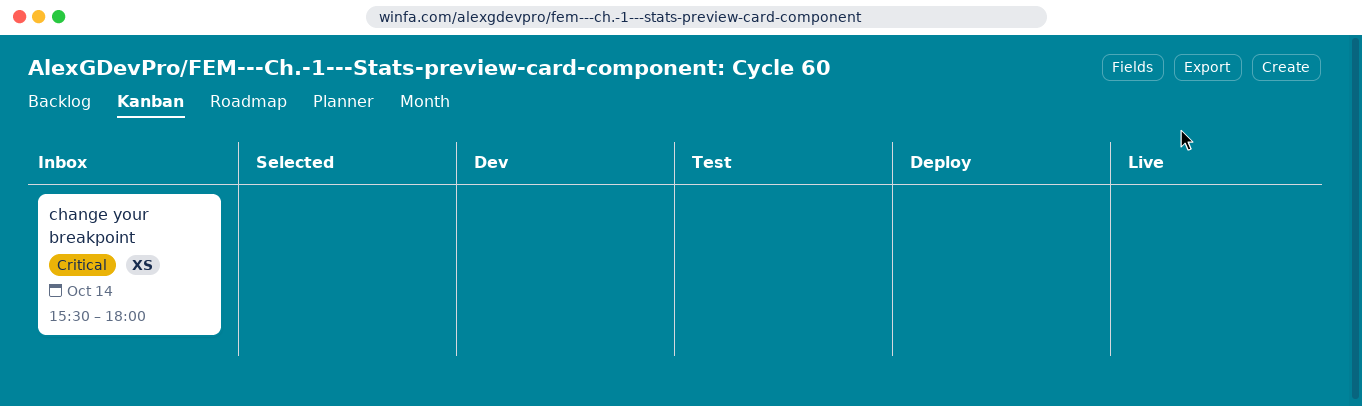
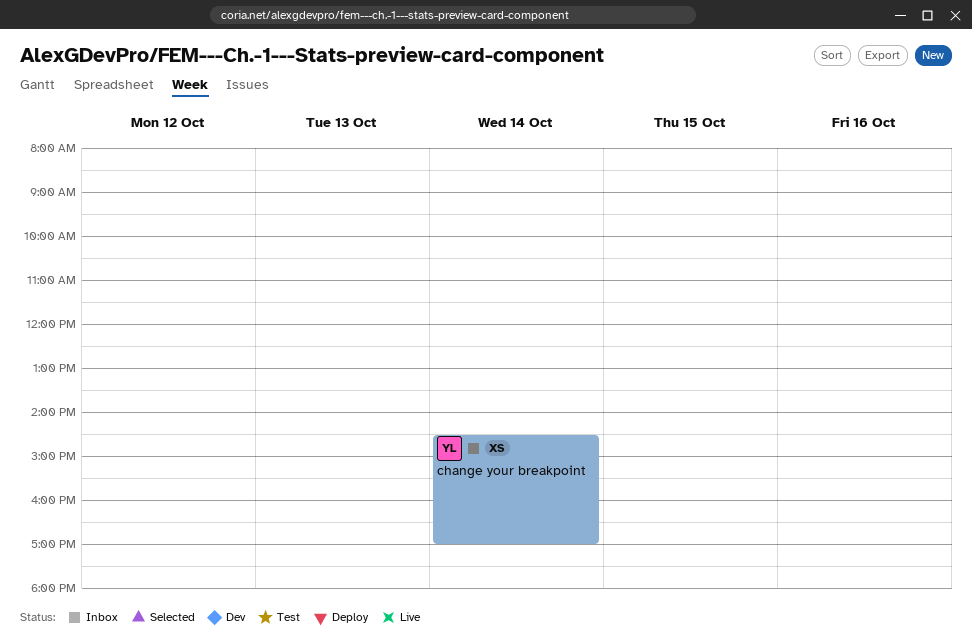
change your breakpoint, begins: 15:30 -> 14:30
change your breakpoint, ends: 18:00 -> 17:00

